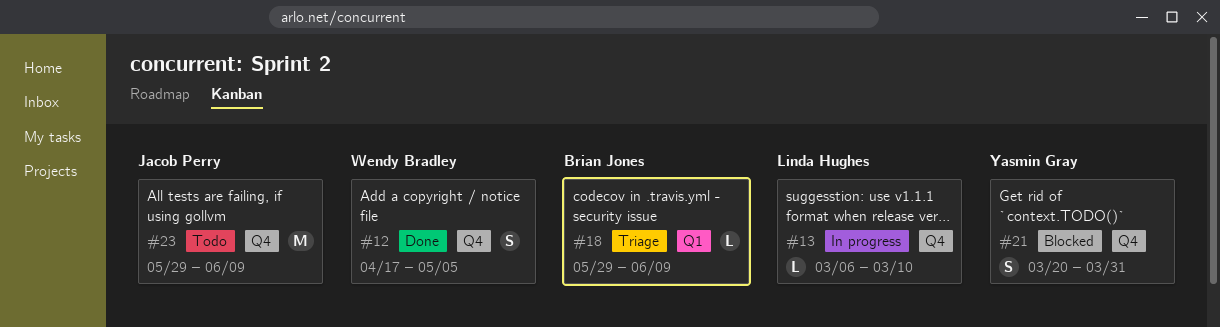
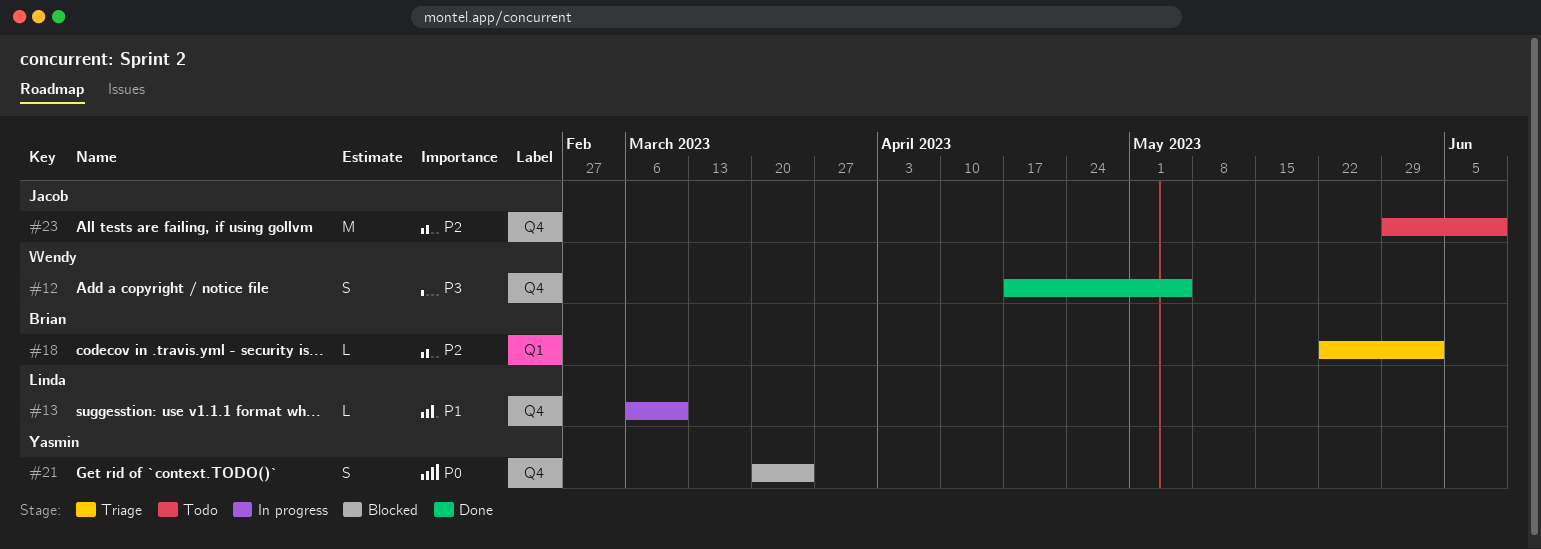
#18, start: May 29 -> May 22
#18, due: Jun 9 -> Jun 2
#21, due: Mar 31 -> Mar 24

